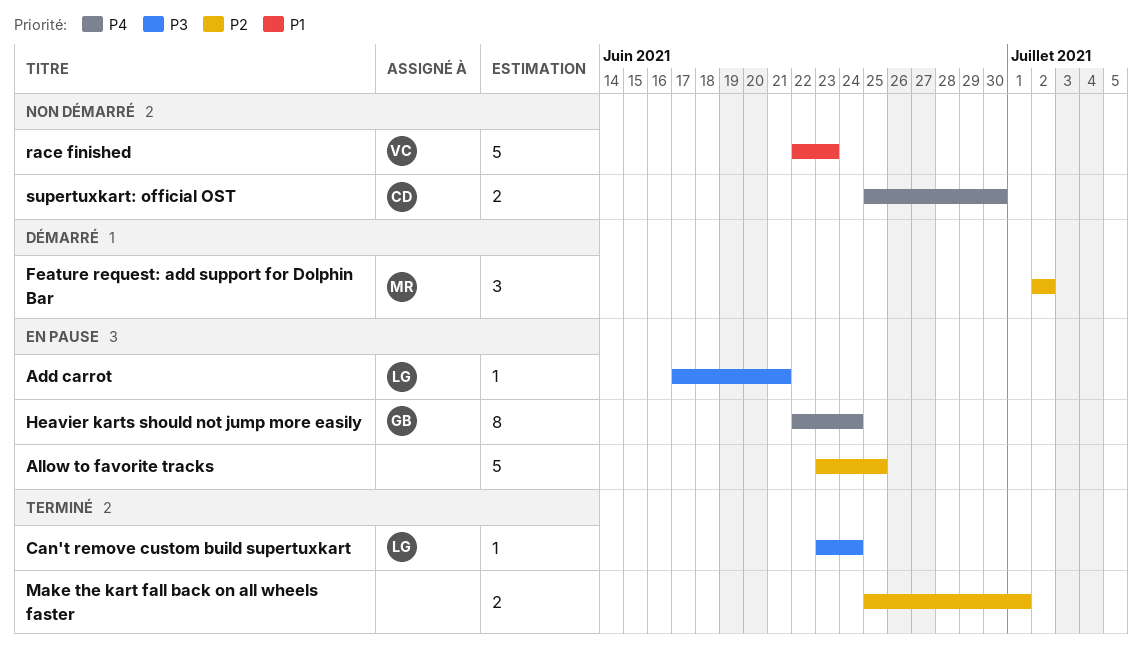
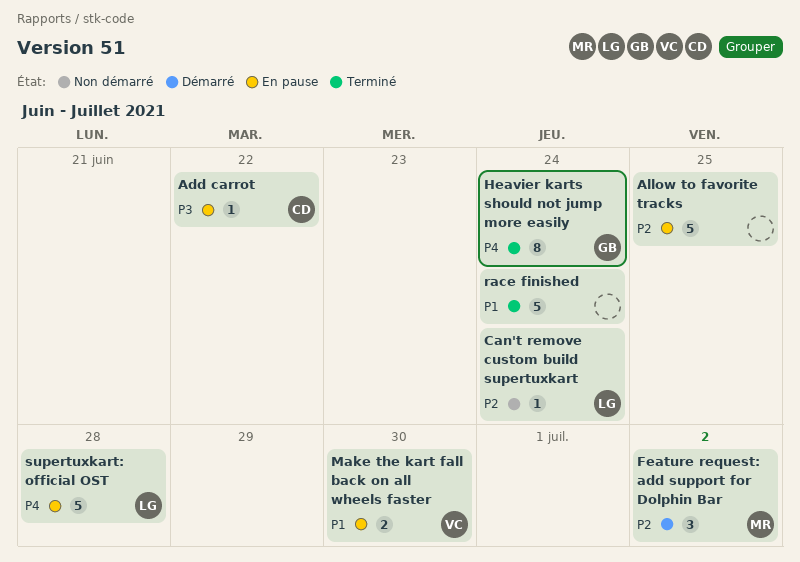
Add carrot, owner: LG -> CD
Add carrot, due: Jun 21 -> Jun 22
Can't remove custom build supertuxkart, status: Terminé -> Non démarré
Can't remove custom build supertuxkart, priority: P3 -> P2
Heavier karts should not jump more easily, status: En pause -> Terminé
Make the kart fall back on all wheels faster, status: Terminé -> En pause
Make the kart fall back on all wheels faster, owner: none -> VC
Make the kart fall back on all wheels faster, priority: P2 -> P1
Make the kart fall back on all wheels faster, due: Jul 1 -> Jun 30
race finished, status: Non démarré -> Terminé
race finished, owner: VC -> none
race finished, due: Jun 23 -> Jun 24
supertuxkart: official OST, status: Non démarré -> En pause
supertuxkart: official OST, owner: CD -> LG
supertuxkart: official OST, estimate: 2 -> 5
supertuxkart: official OST, due: Jun 30 -> Jun 28

